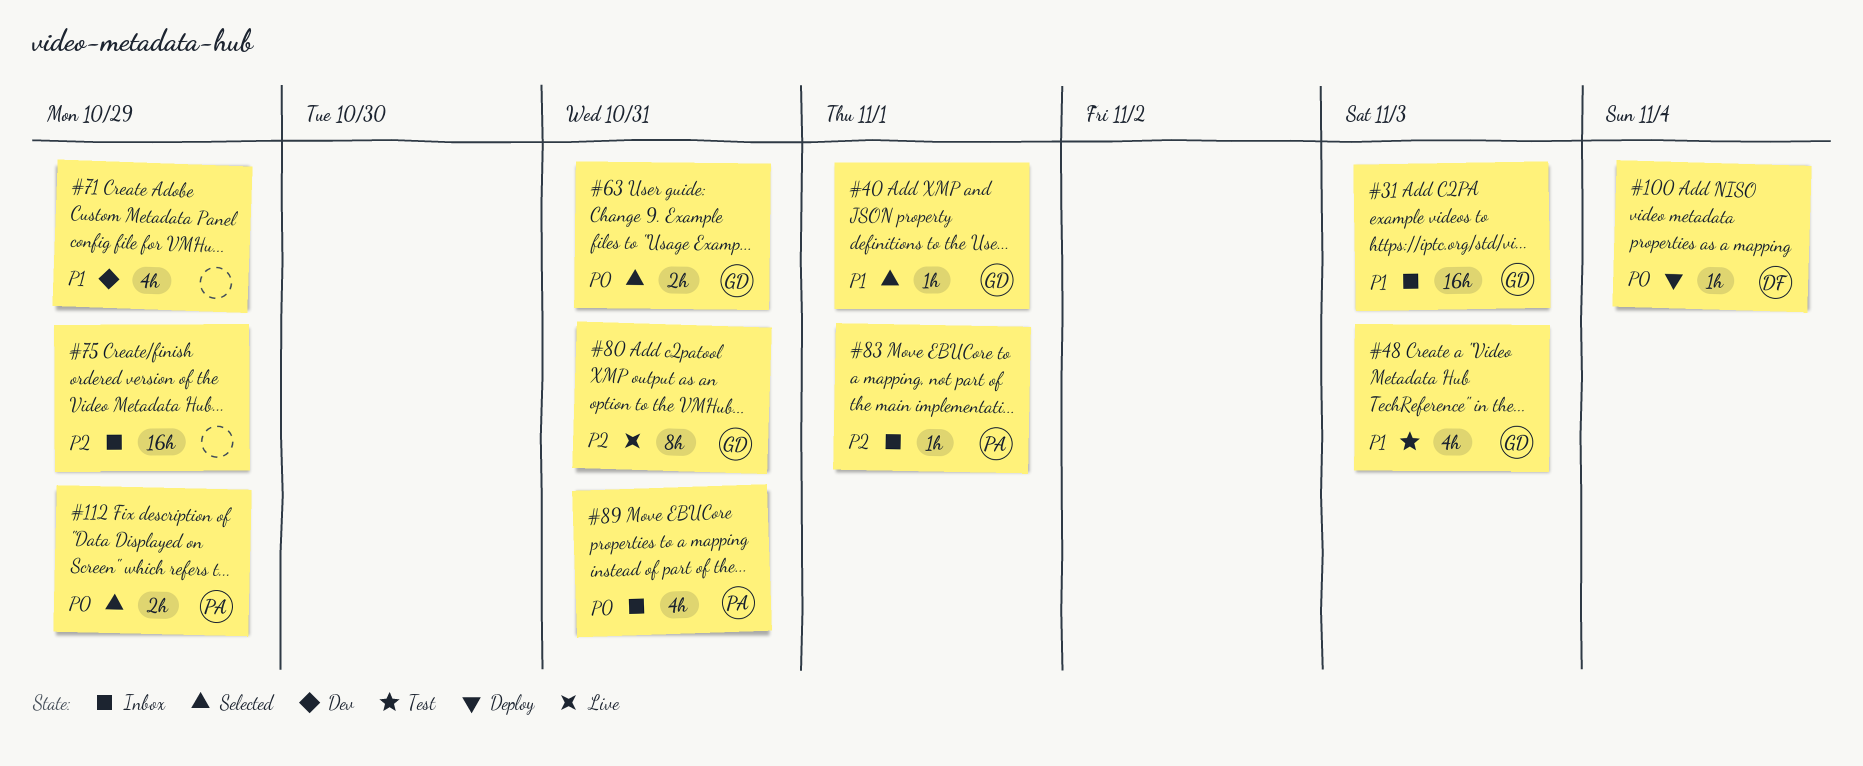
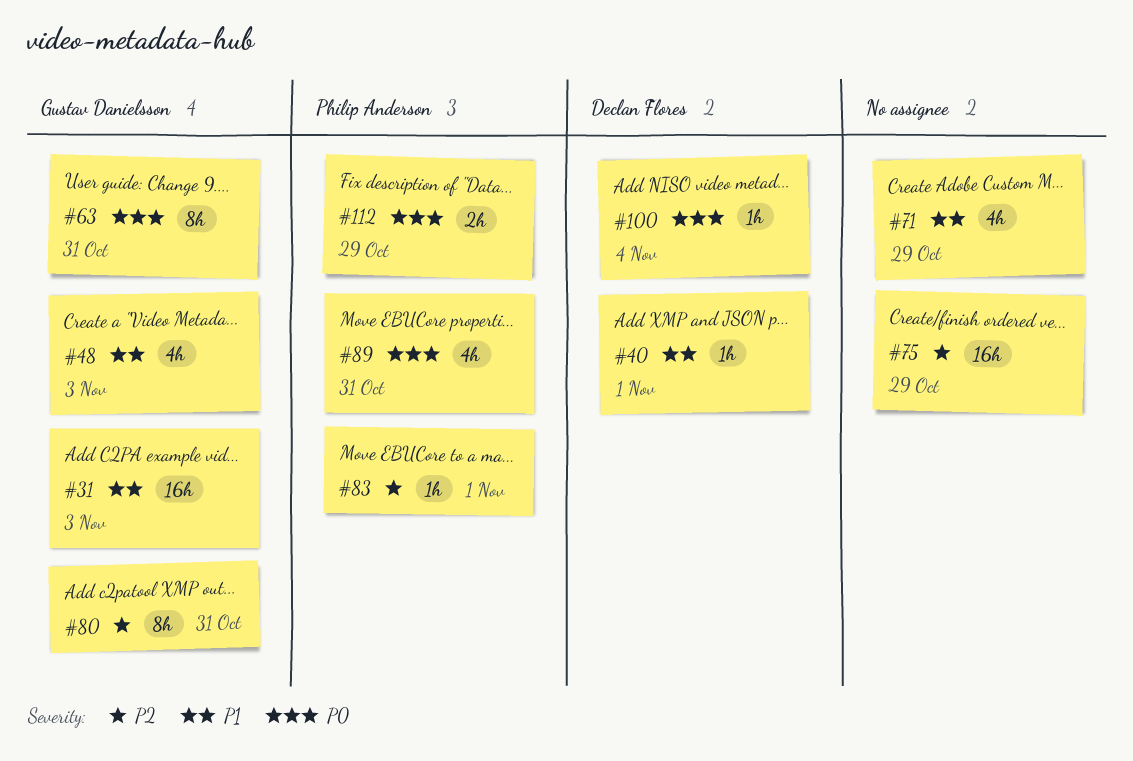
#40, owner: Gustav Danielsson -> Declan Flores
#63, estimate: 2h -> 8h

